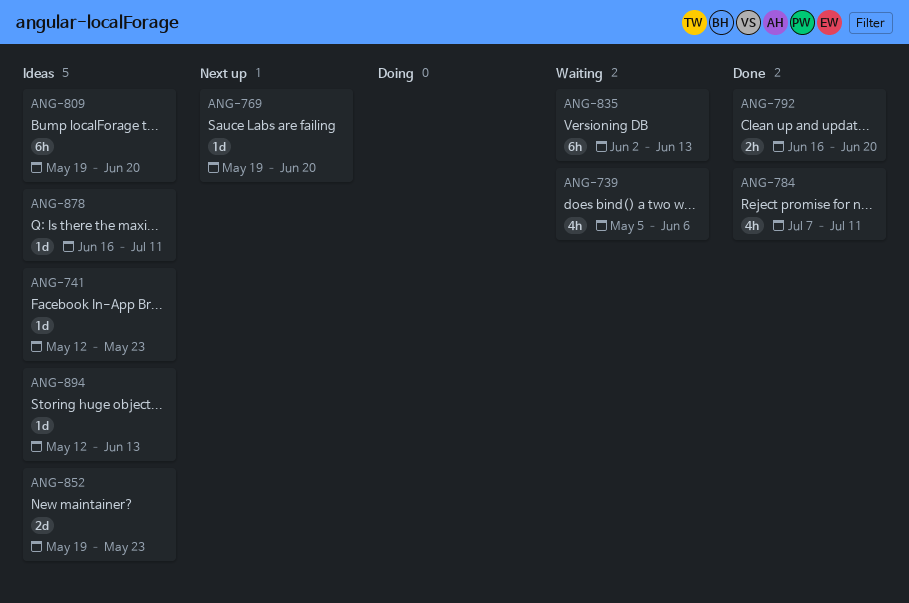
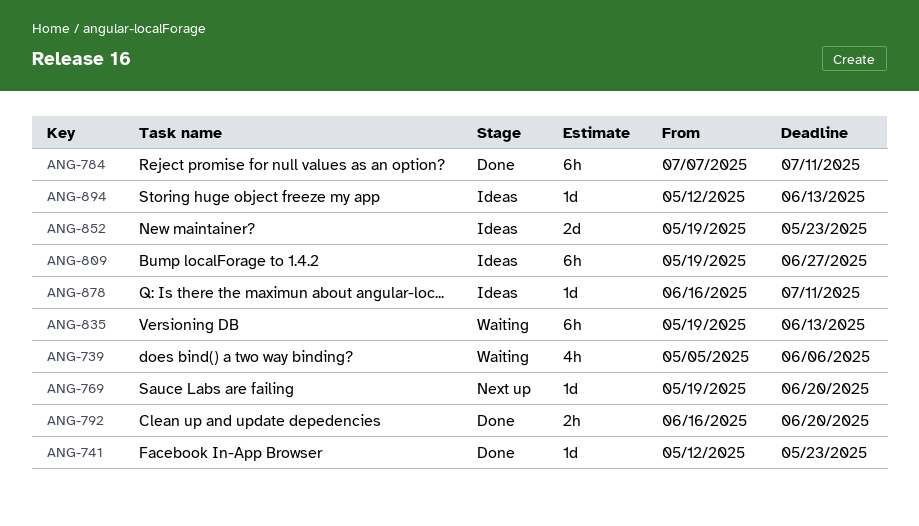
ANG-741, status: Ideas -> Done
ANG-784, estimate: 4h -> 6h
ANG-809, due: Jun 20 -> Jun 27
ANG-835, start: Jun 2 -> May 19

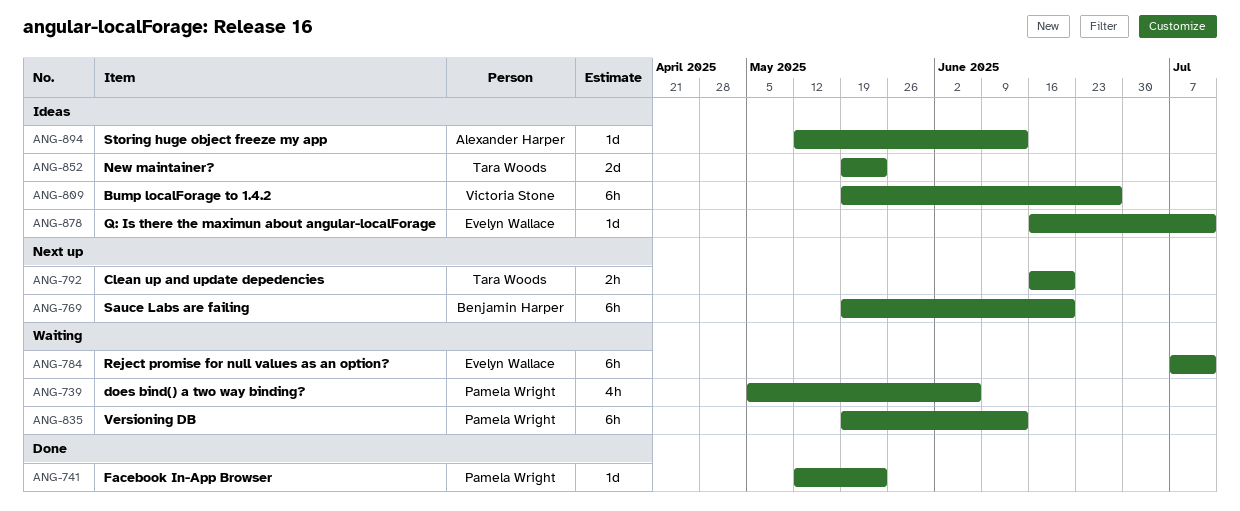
ANG-769, estimate: 1d -> 6h
ANG-784, status: Done -> Waiting
ANG-792, status: Done -> Next up

